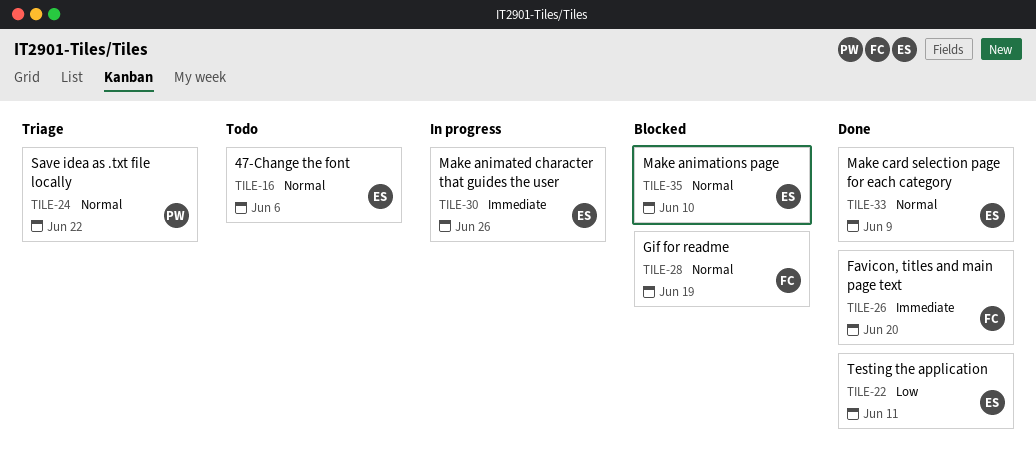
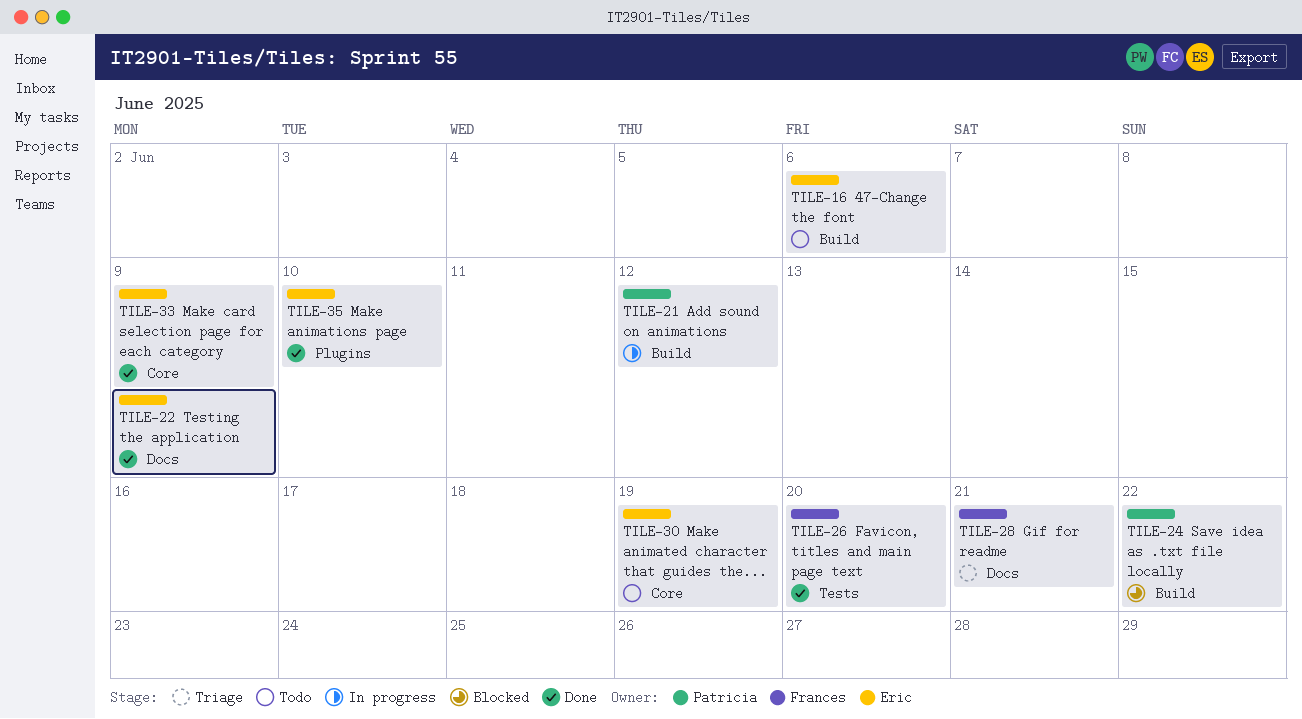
TILE-21: none -> present
TILE-22, due: Jun 11 -> Jun 9
TILE-24, status: Triage -> Blocked
TILE-28, status: Blocked -> Triage
TILE-28, due: Jun 19 -> Jun 21
TILE-30, status: In progress -> Todo
TILE-30, due: Jun 26 -> Jun 19
TILE-35, status: Blocked -> Done

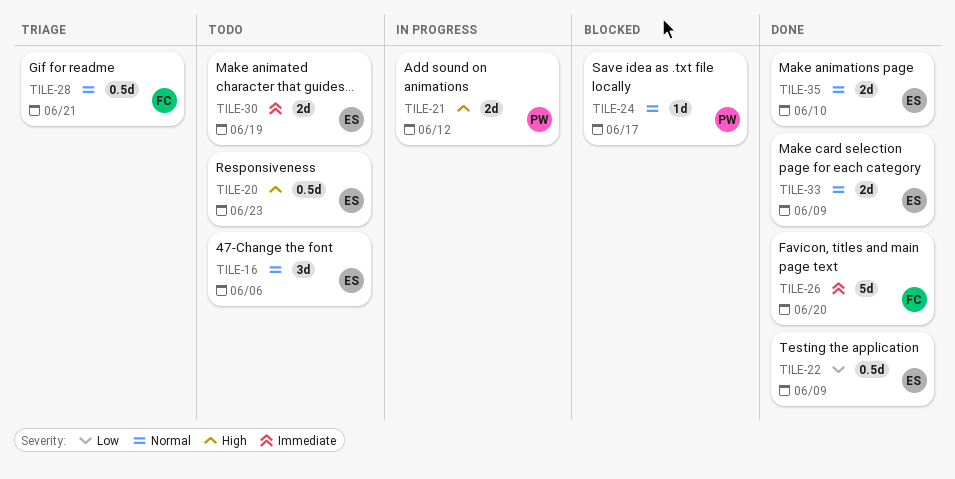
TILE-20: none -> present
TILE-24, due: Jun 22 -> Jun 17

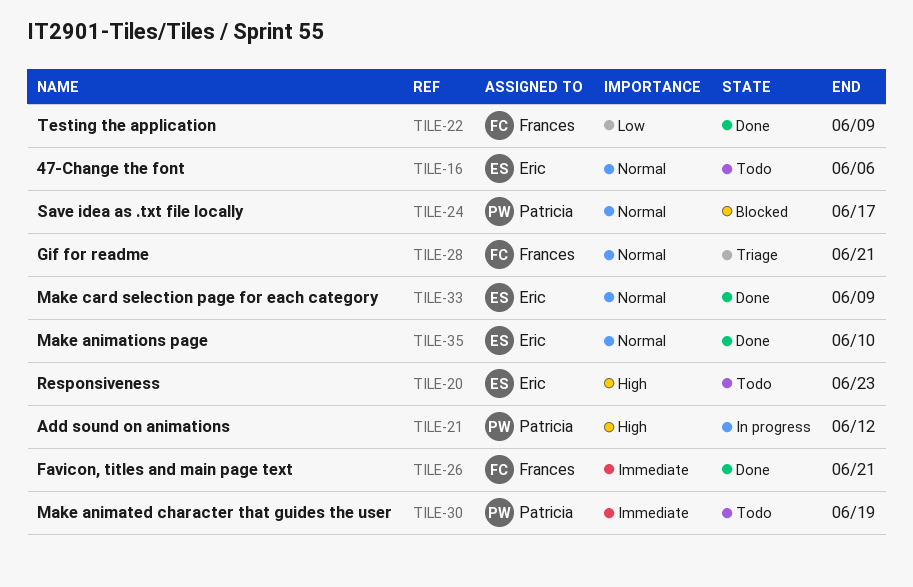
TILE-22, owner: Eric -> Frances
TILE-26, due: Jun 20 -> Jun 21
TILE-30, owner: Eric -> Patricia

